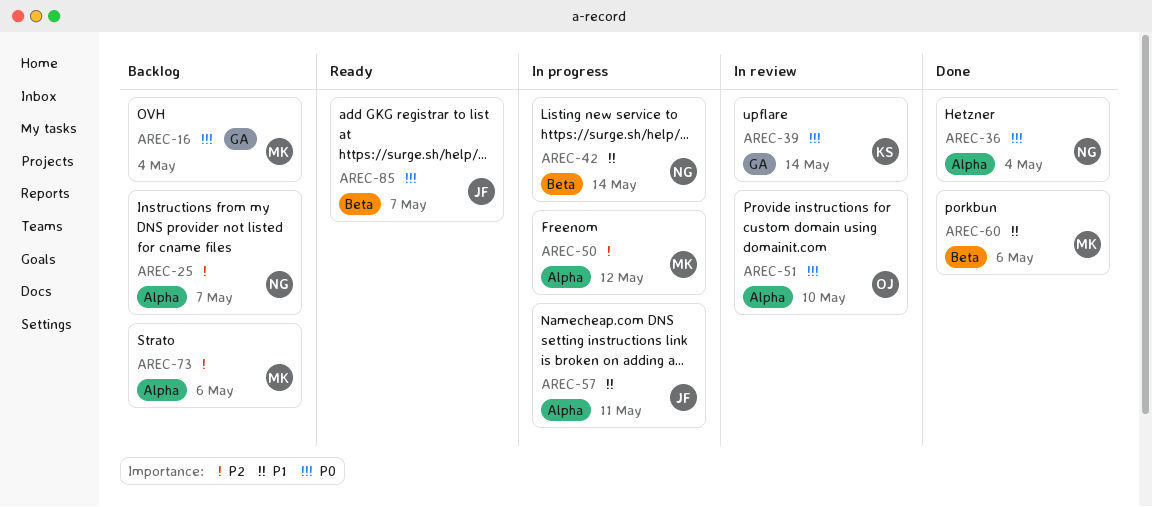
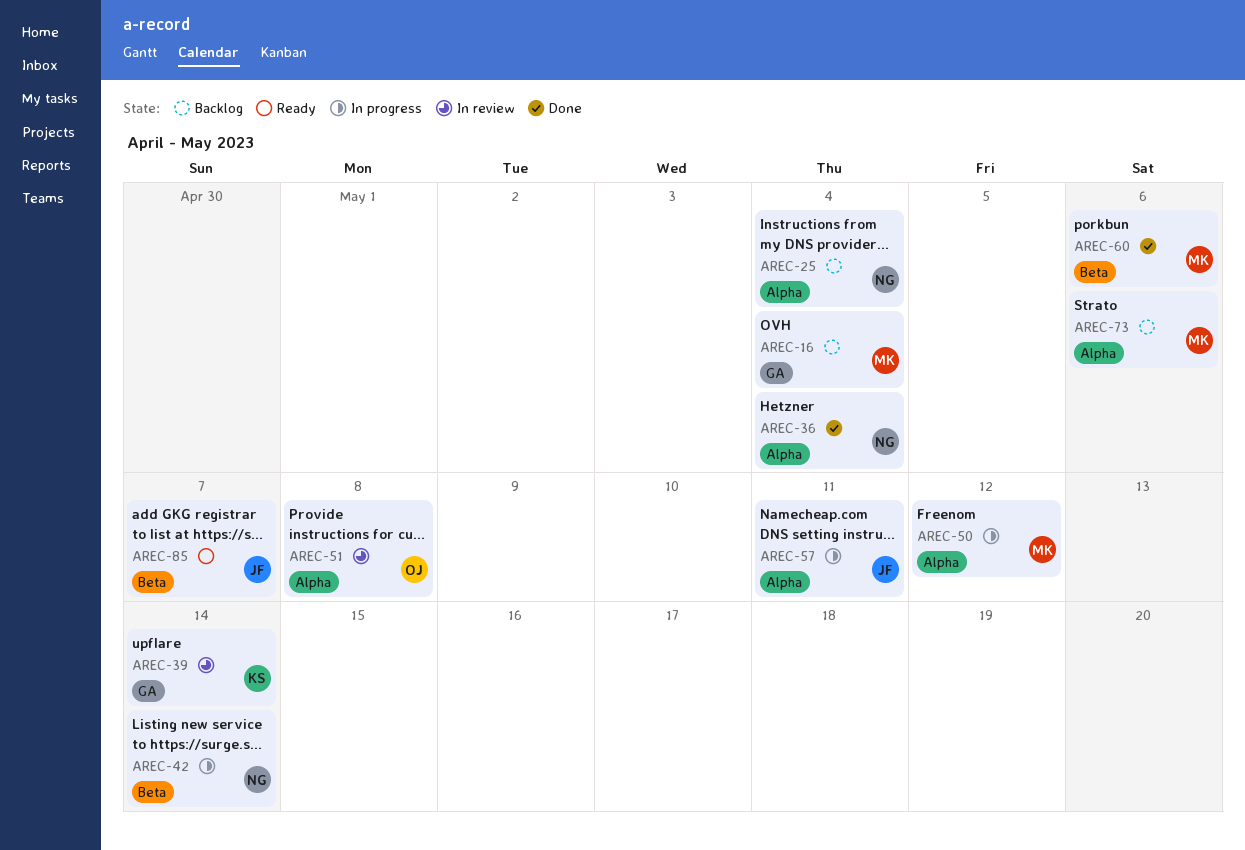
AREC-25, due: May 7 -> May 4
AREC-51, due: May 10 -> May 8

